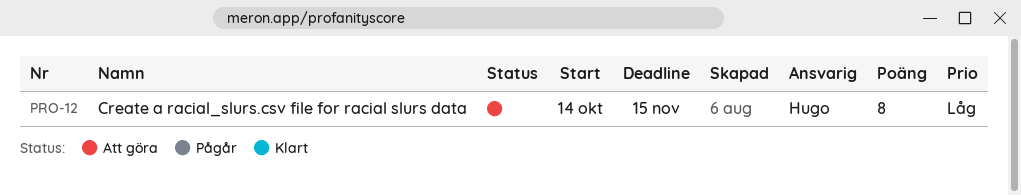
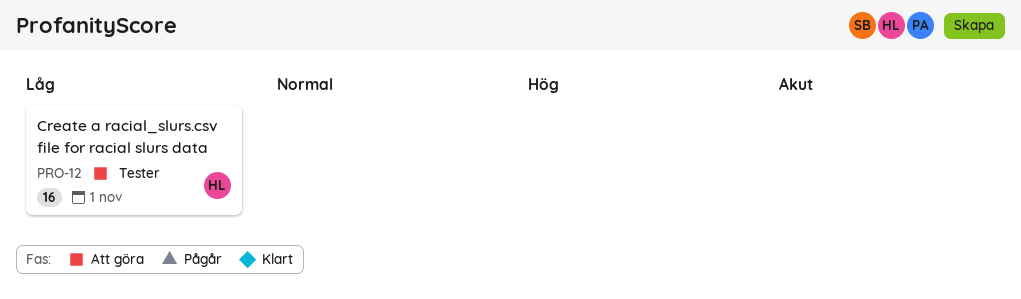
PRO-12, estimate: 8 -> 16
PRO-12, due: Nov 15 -> Nov 1

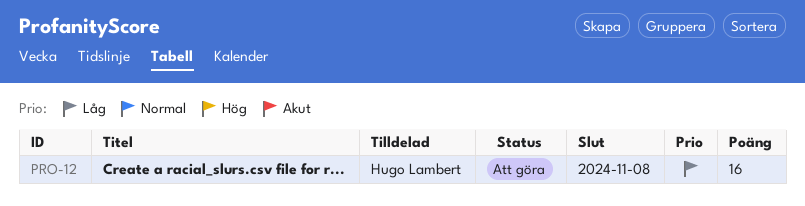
PRO-12, due: Nov 1 -> Nov 8

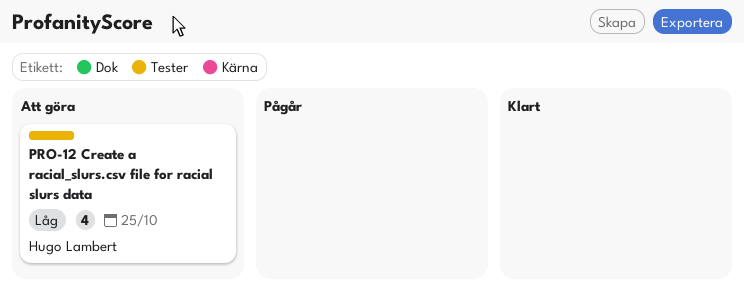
PRO-12, estimate: 16 -> 4
PRO-12, due: Nov 8 -> Oct 25

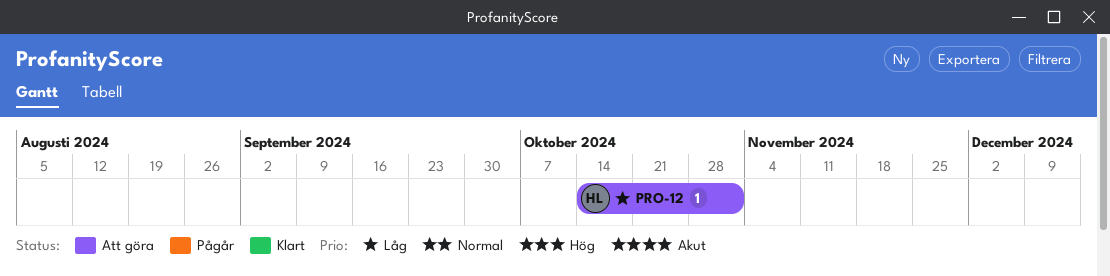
PRO-12, estimate: 4 -> 1
PRO-12, due: Oct 25 -> Nov 1

